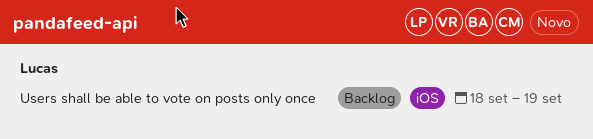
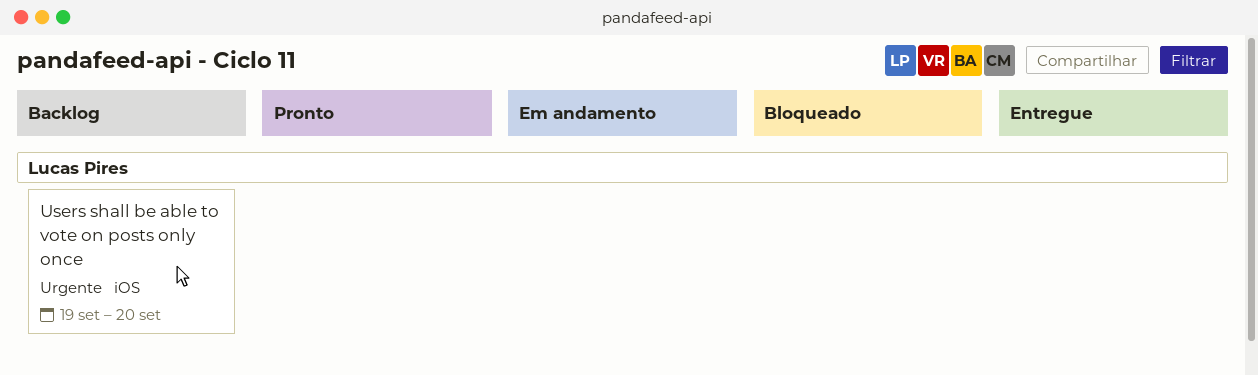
Users shall be able to vote on posts only once, start: Sep 18 -> Sep 19
Users shall be able to vote on posts only once, due: Sep 19 -> Sep 20

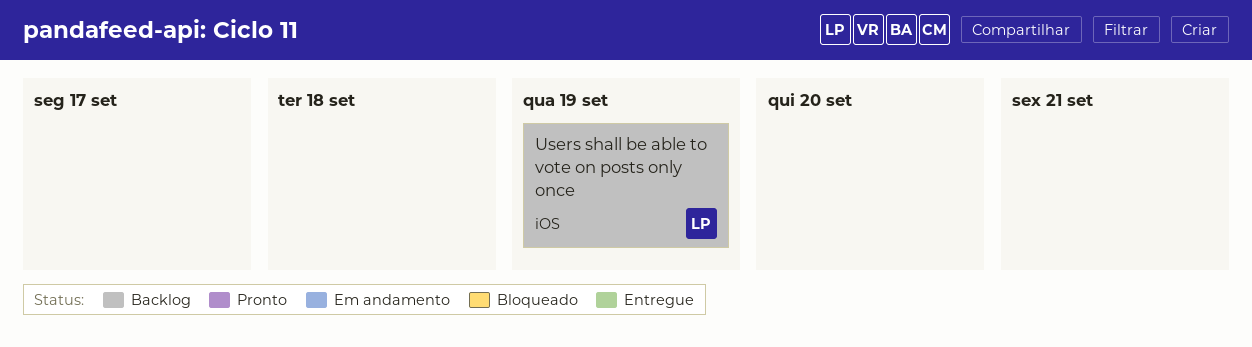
Users shall be able to vote on posts only once, due: Sep 20 -> Sep 19

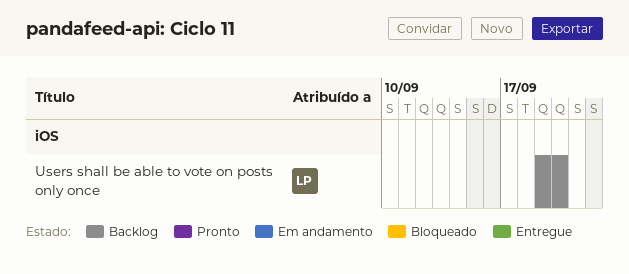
Users shall be able to vote on posts only once, due: Sep 19 -> Sep 20

